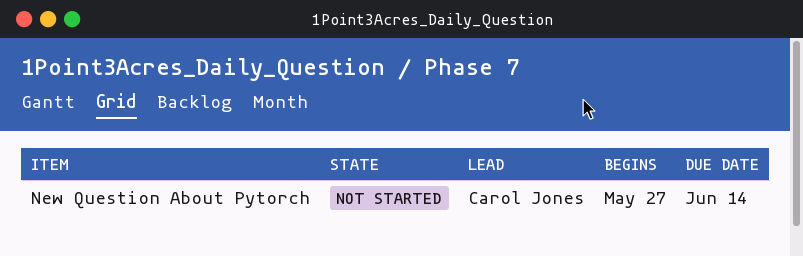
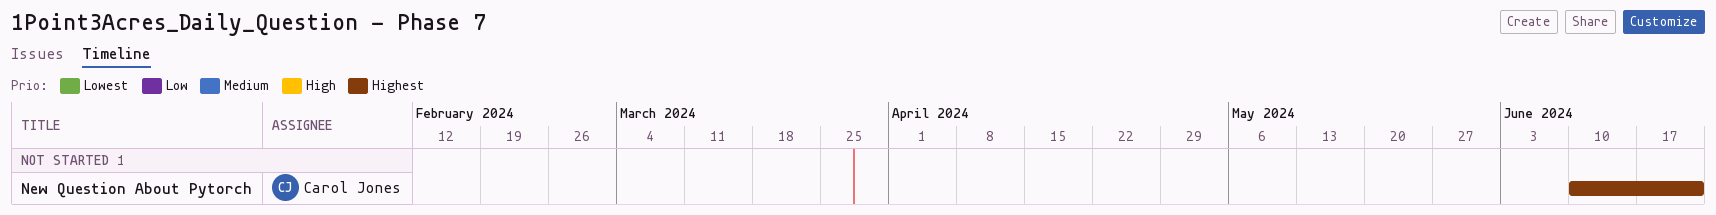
New Question About Pytorch, start: May 27 -> Jun 10
New Question About Pytorch, due: Jun 14 -> Jun 21

